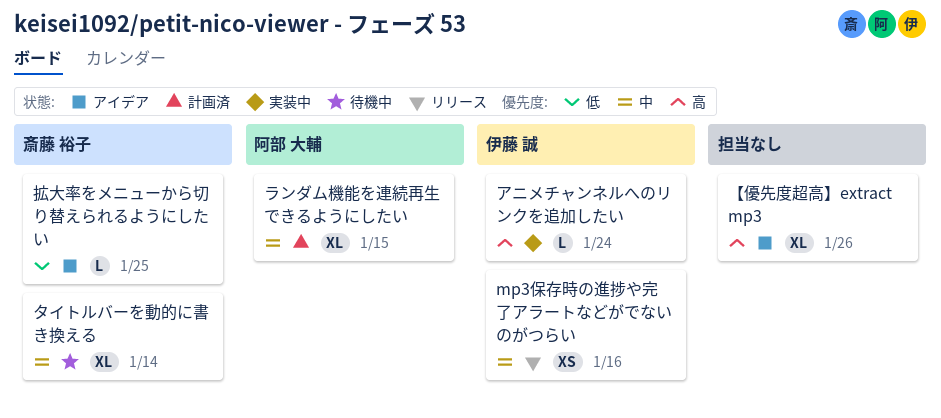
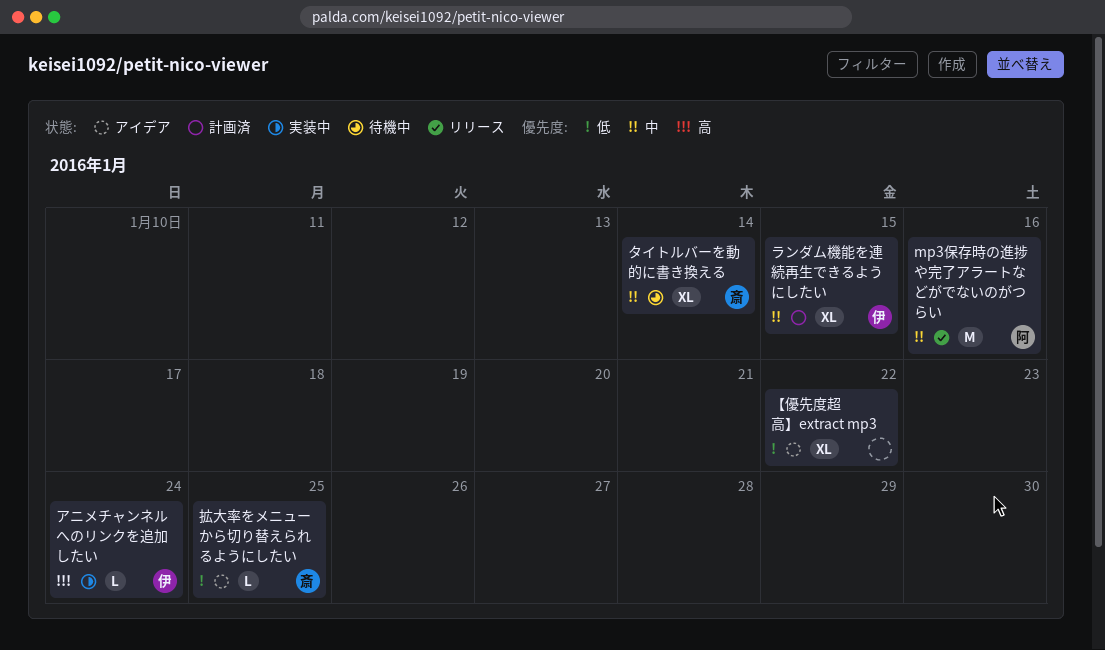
mp3保存時の進捗や完了アラートなどがでないのがつらい, owner: 伊藤 誠 -> 阿部 大輔
mp3保存時の進捗や完了アラートなどがでないのがつらい, estimate: XS -> M
【優先度超高】extract mp3, priority: 高 -> 低
【優先度超高】extract mp3, due: Jan 26 -> Jan 22
ランダム機能を連続再生できるようにしたい, owner: 阿部 大輔 -> 伊藤 誠

